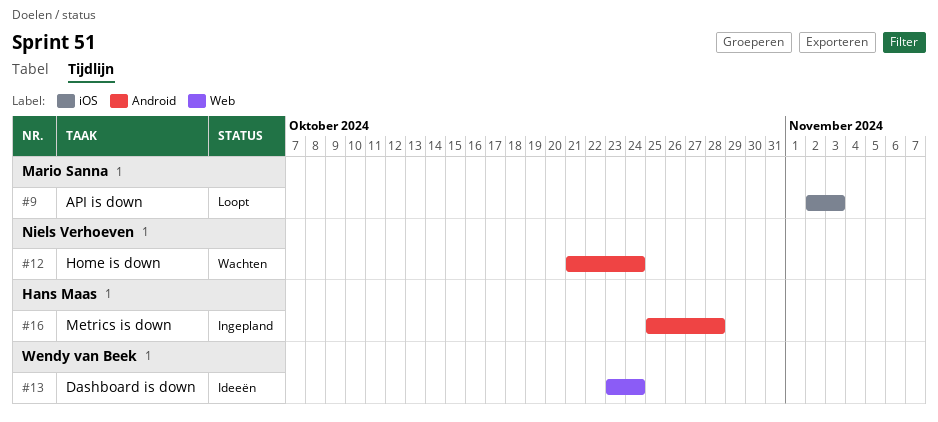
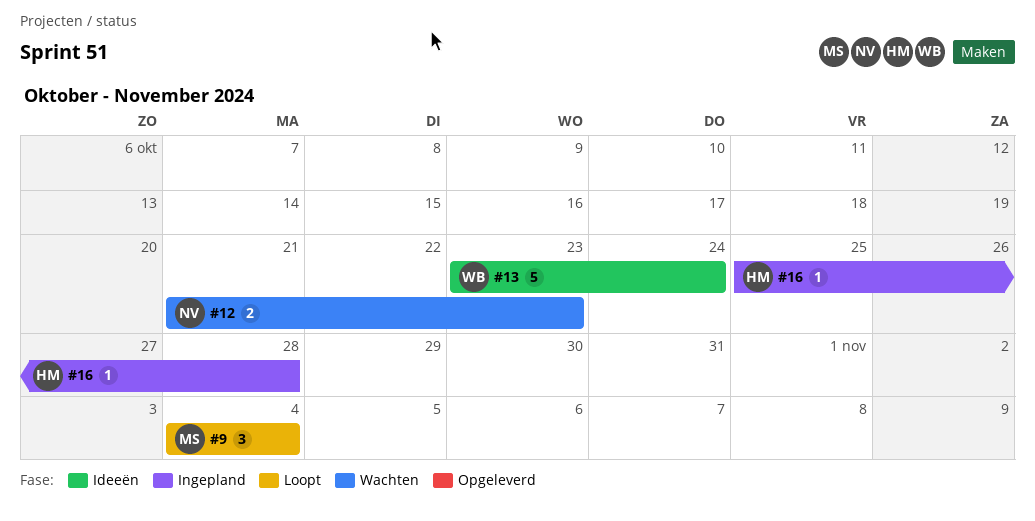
#9, start: Nov 2 -> Nov 4
#9, due: Nov 3 -> Nov 4
#12, due: Oct 24 -> Oct 23

